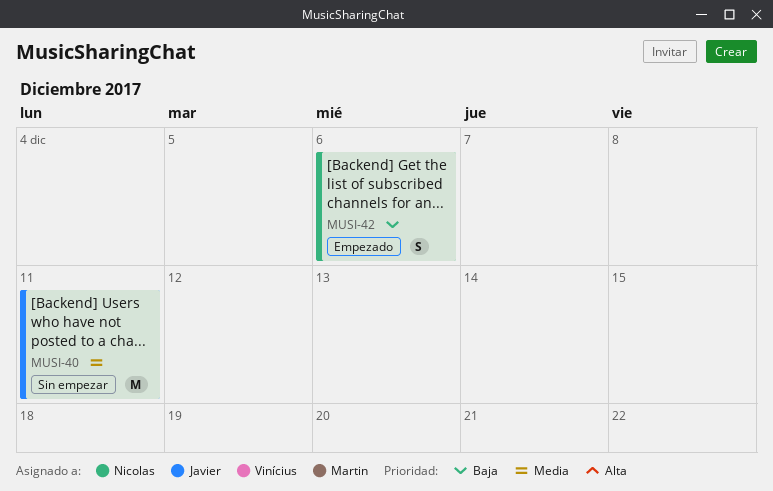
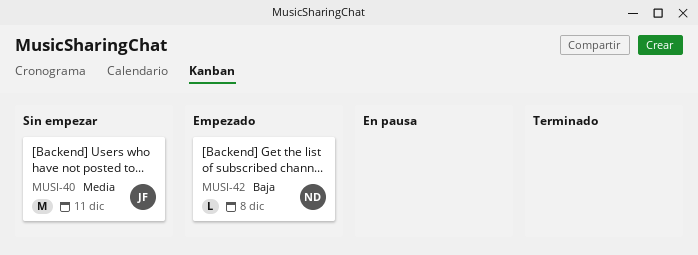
MUSI-42, estimate: S -> L
MUSI-42, due: Dec 6 -> Dec 8

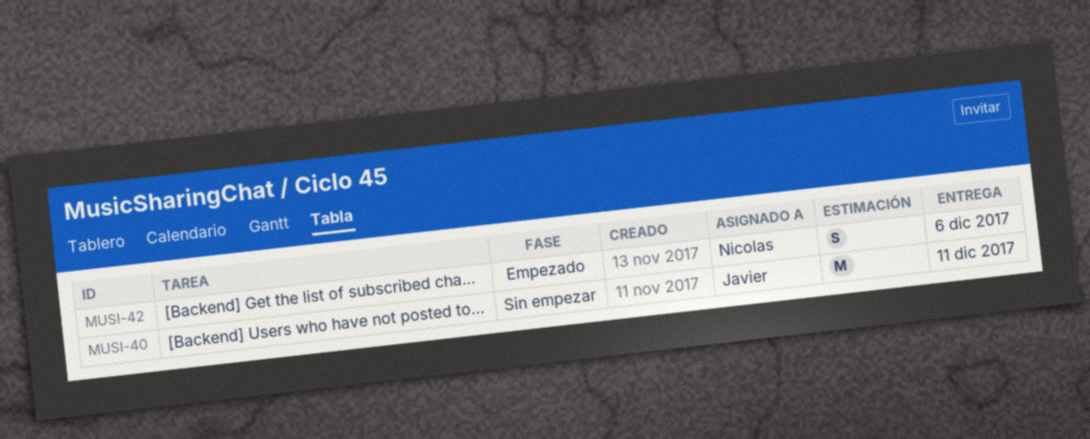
MUSI-42, estimate: L -> S
MUSI-42, due: Dec 8 -> Dec 6

